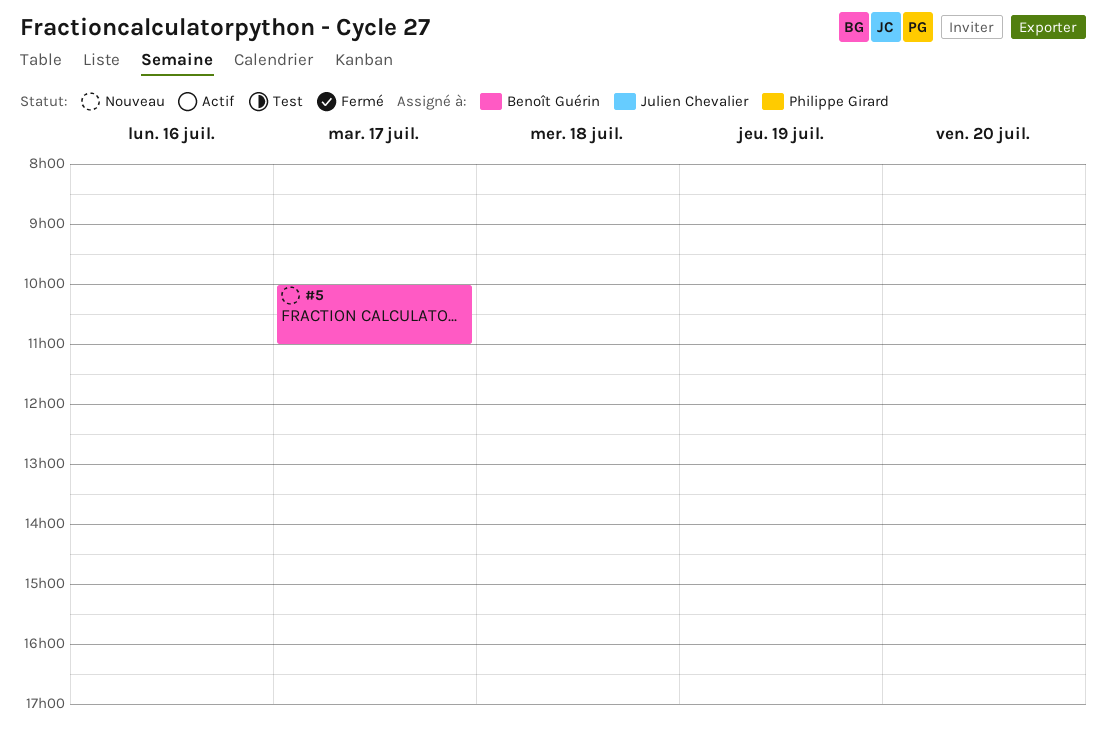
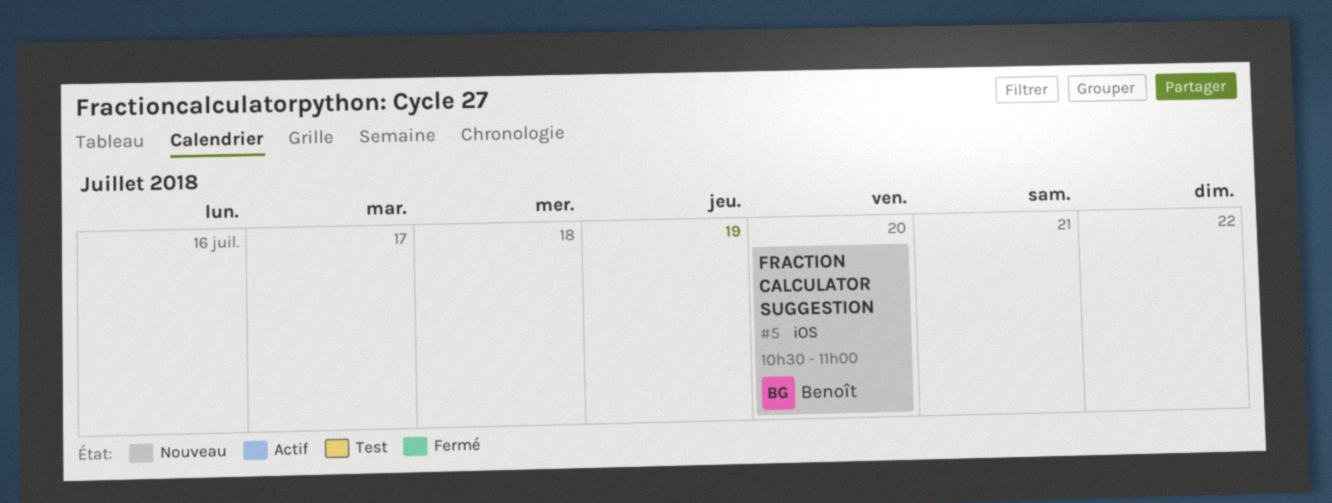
#5, day: Jul 17 -> Jul 20
#5, begins: 10:00 -> 10:30

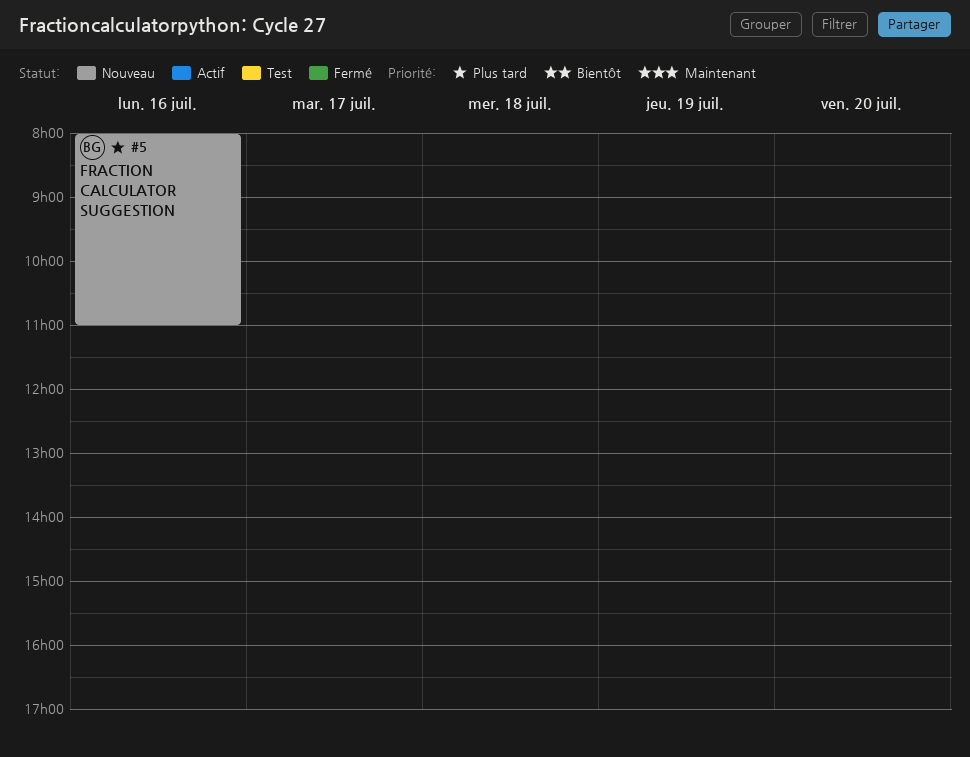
#5, day: Jul 20 -> Jul 16
#5, begins: 10:30 -> 08:00

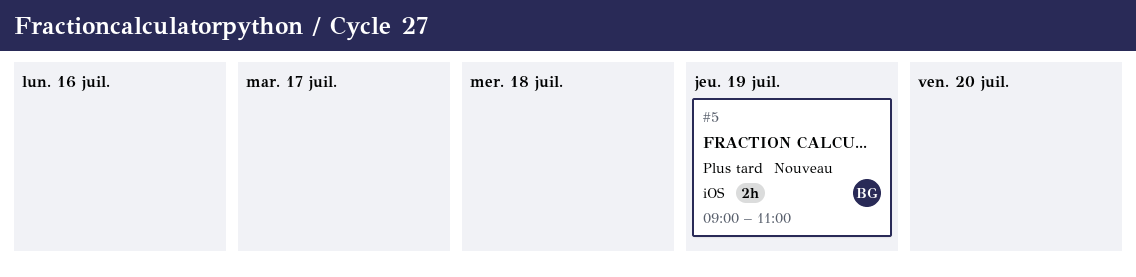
#5, day: Jul 16 -> Jul 19
#5, begins: 08:00 -> 09:00

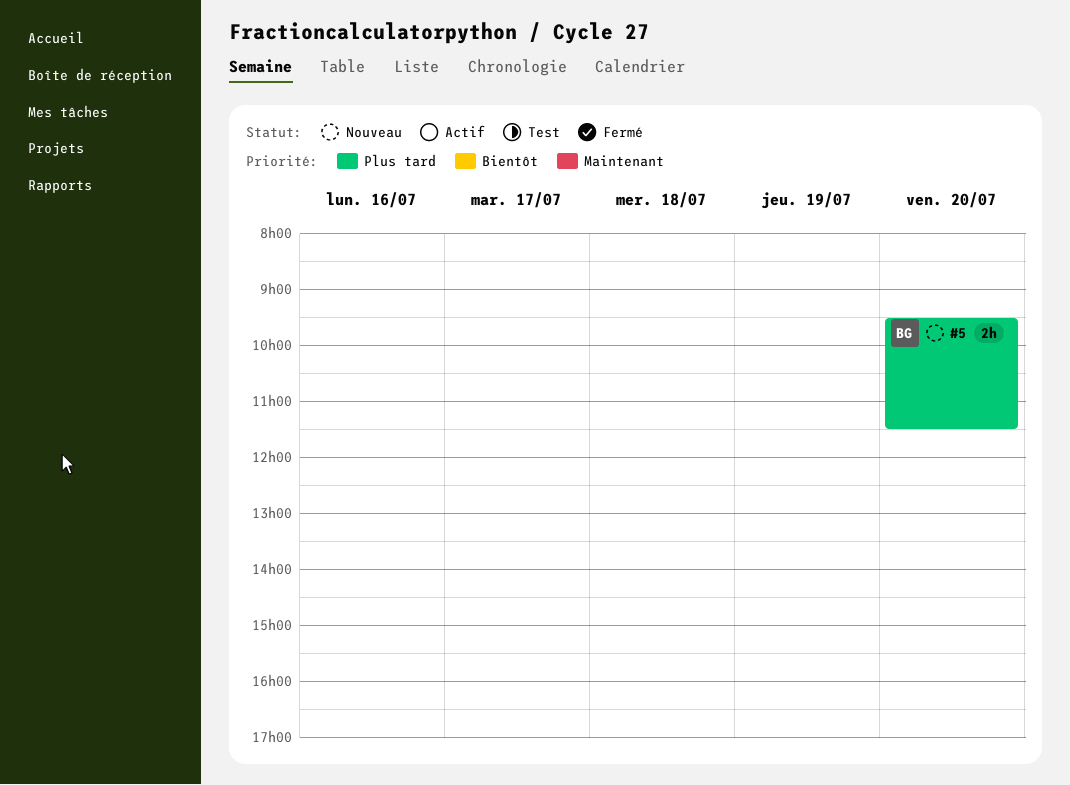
#5, day: Jul 19 -> Jul 20
#5, begins: 09:00 -> 09:30
#5, ends: 11:00 -> 11:30

